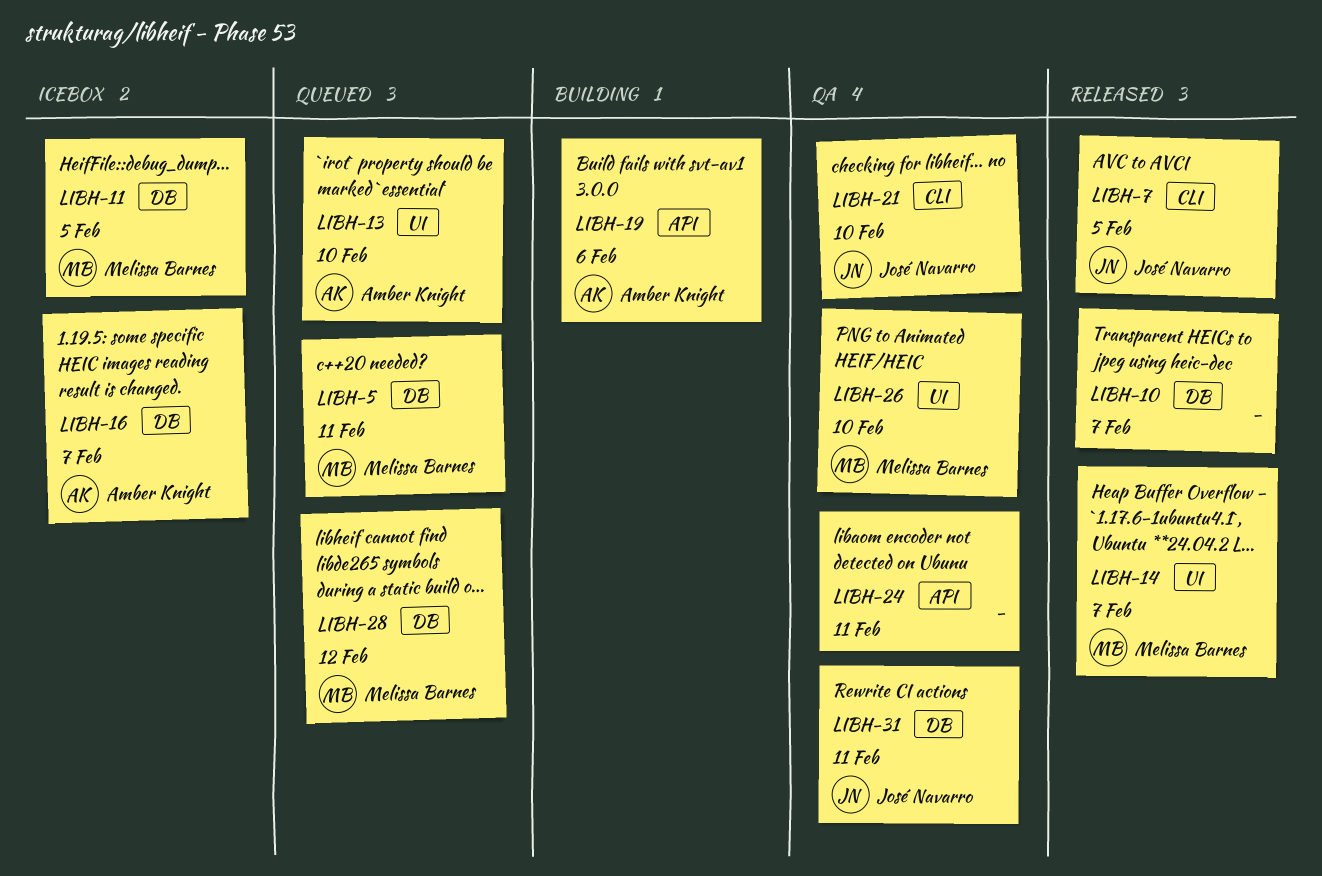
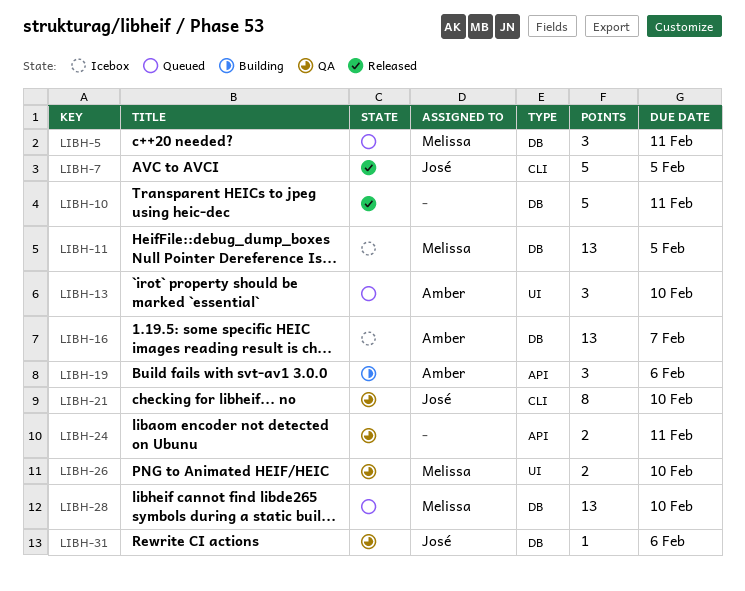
LIBH-10, due: Feb 7 -> Feb 11
LIBH-14: present -> none
LIBH-28, due: Feb 12 -> Feb 10
LIBH-31, due: Feb 11 -> Feb 6

